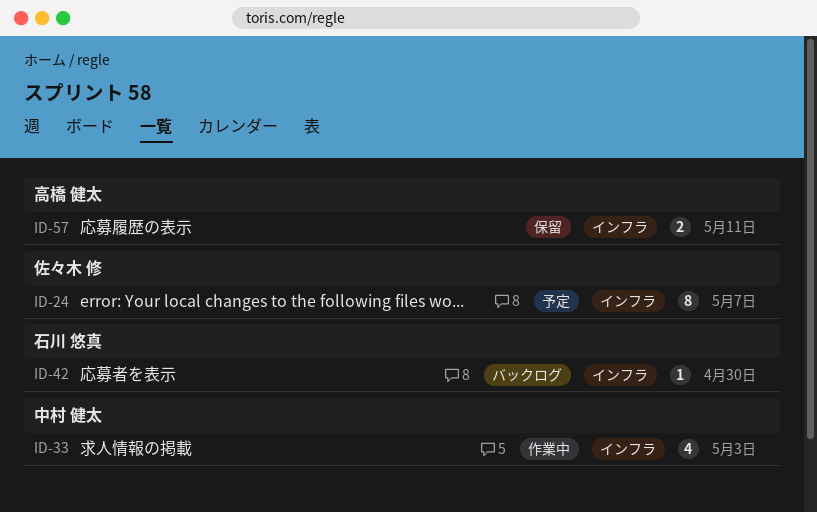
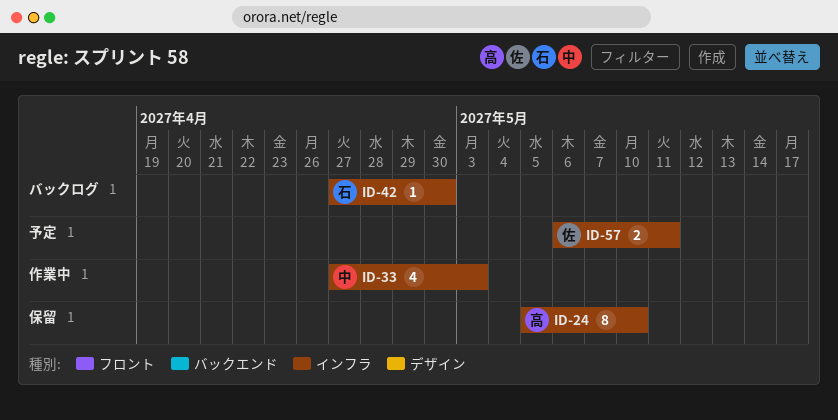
ID-24, status: 予定 -> 保留
ID-24, owner: 佐々木 修 -> 高橋 健太
ID-24, due: May 7 -> May 10
ID-57, status: 保留 -> 予定
ID-57, owner: 高橋 健太 -> 佐々木 修

